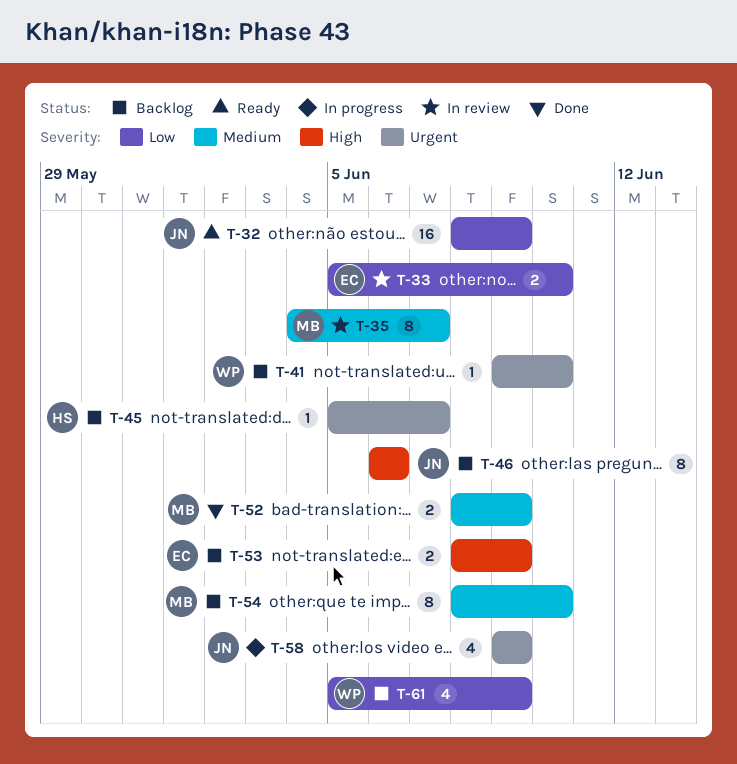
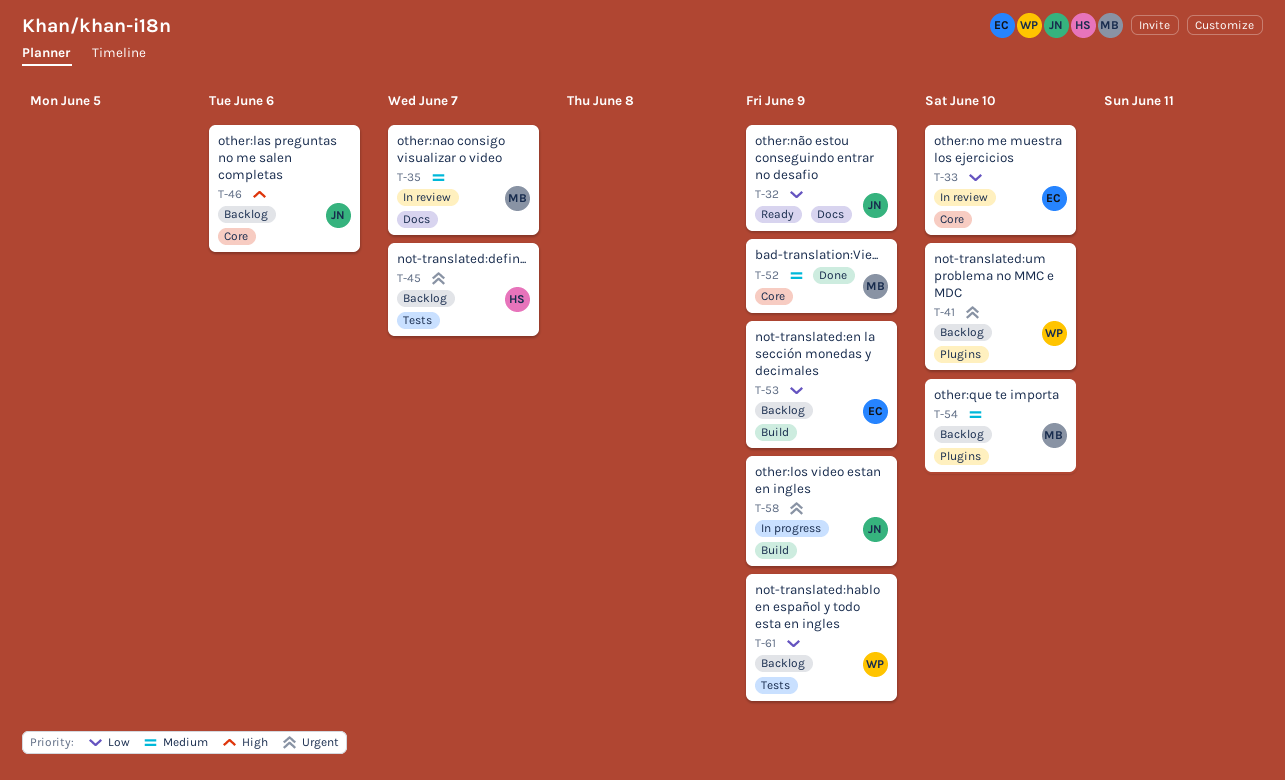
T-53, priority: High -> Low

